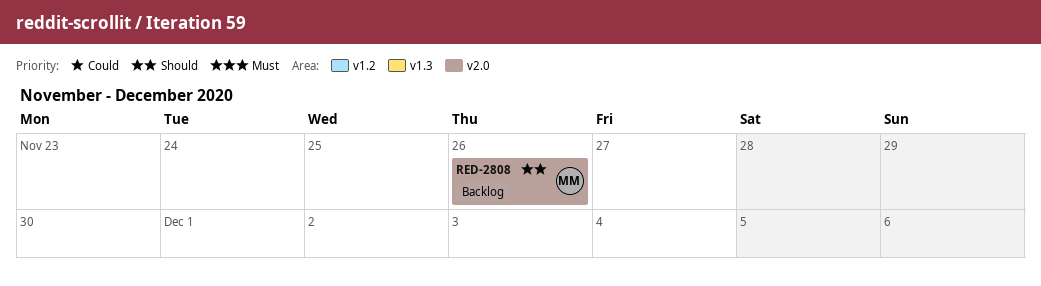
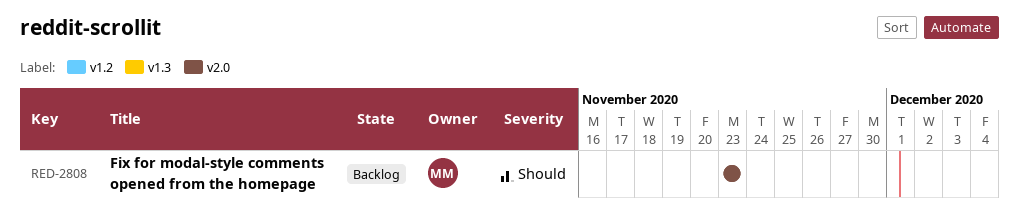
RED-2808, due: Nov 26 -> Nov 23

